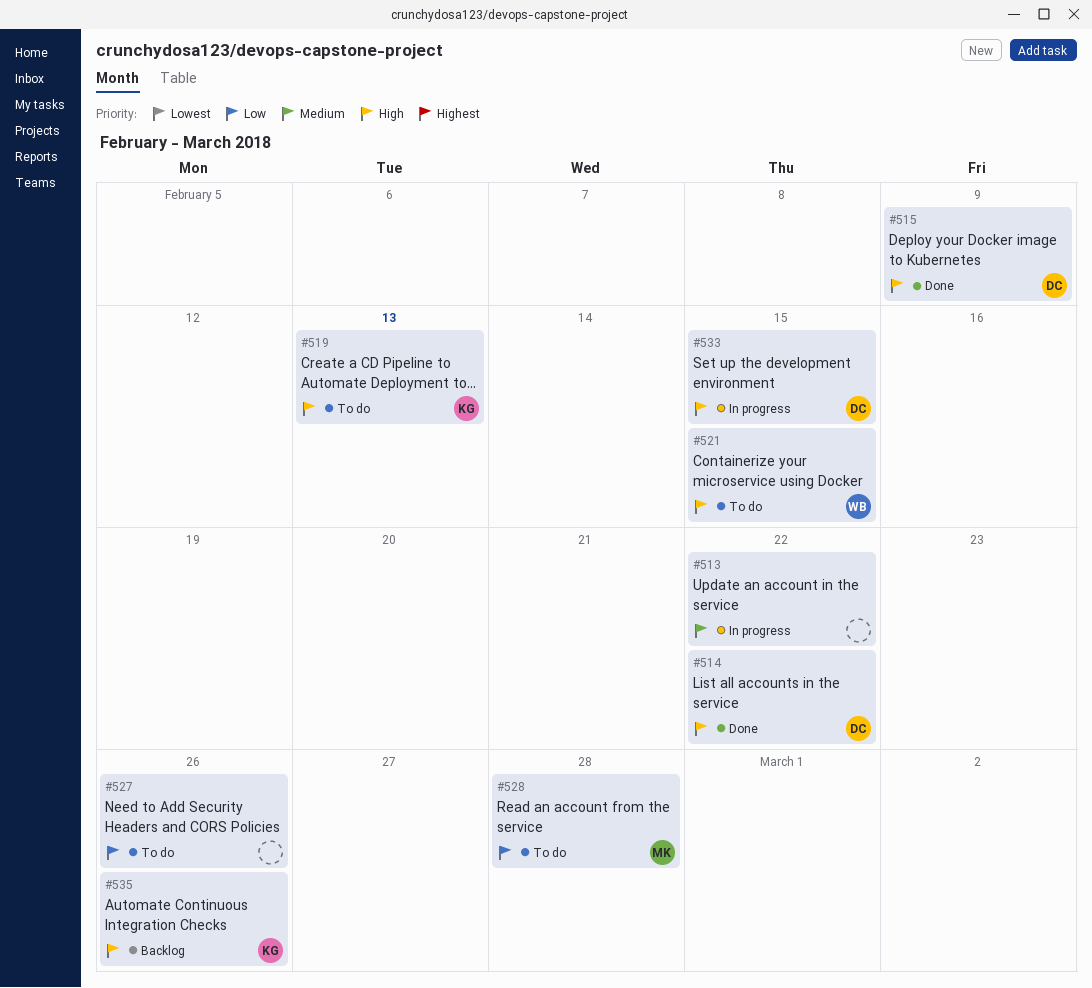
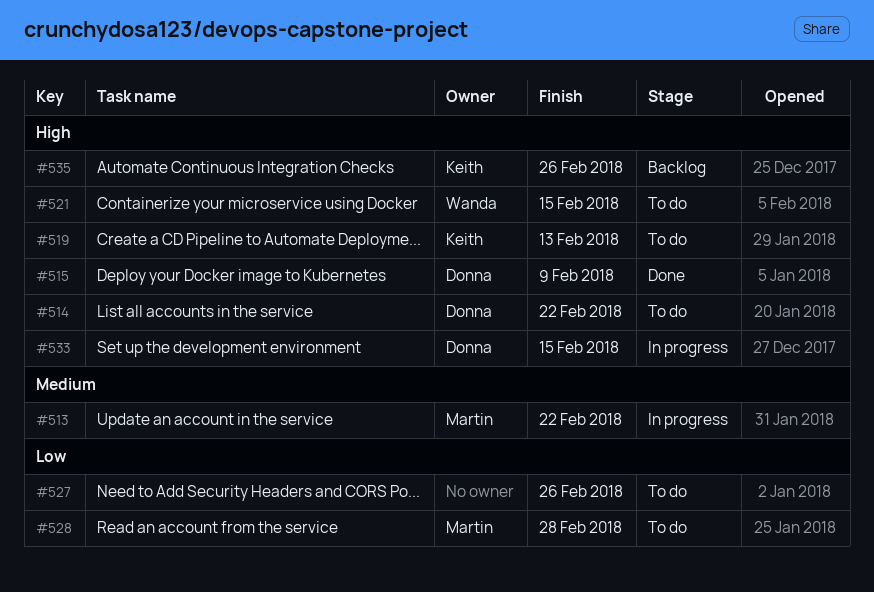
#513, owner: none -> Martin
#514, status: Done -> To do

